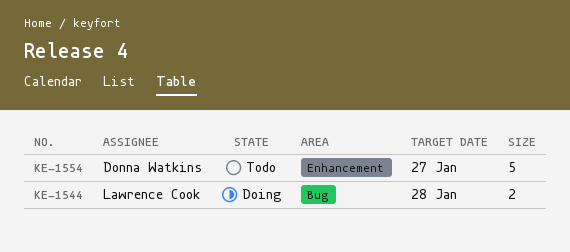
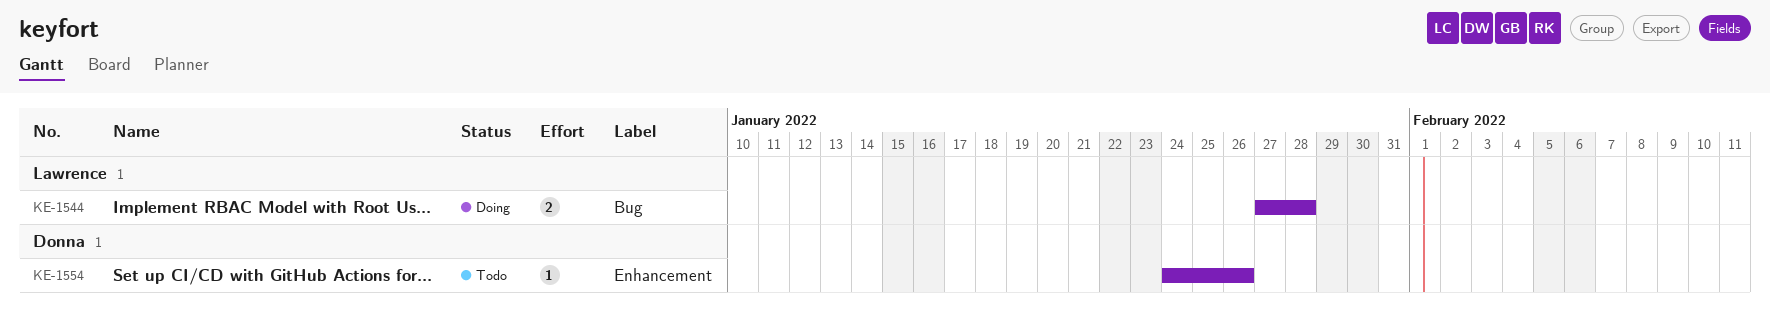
KE-1554, estimate: 5 -> 1
KE-1554, due: Jan 27 -> Jan 26

